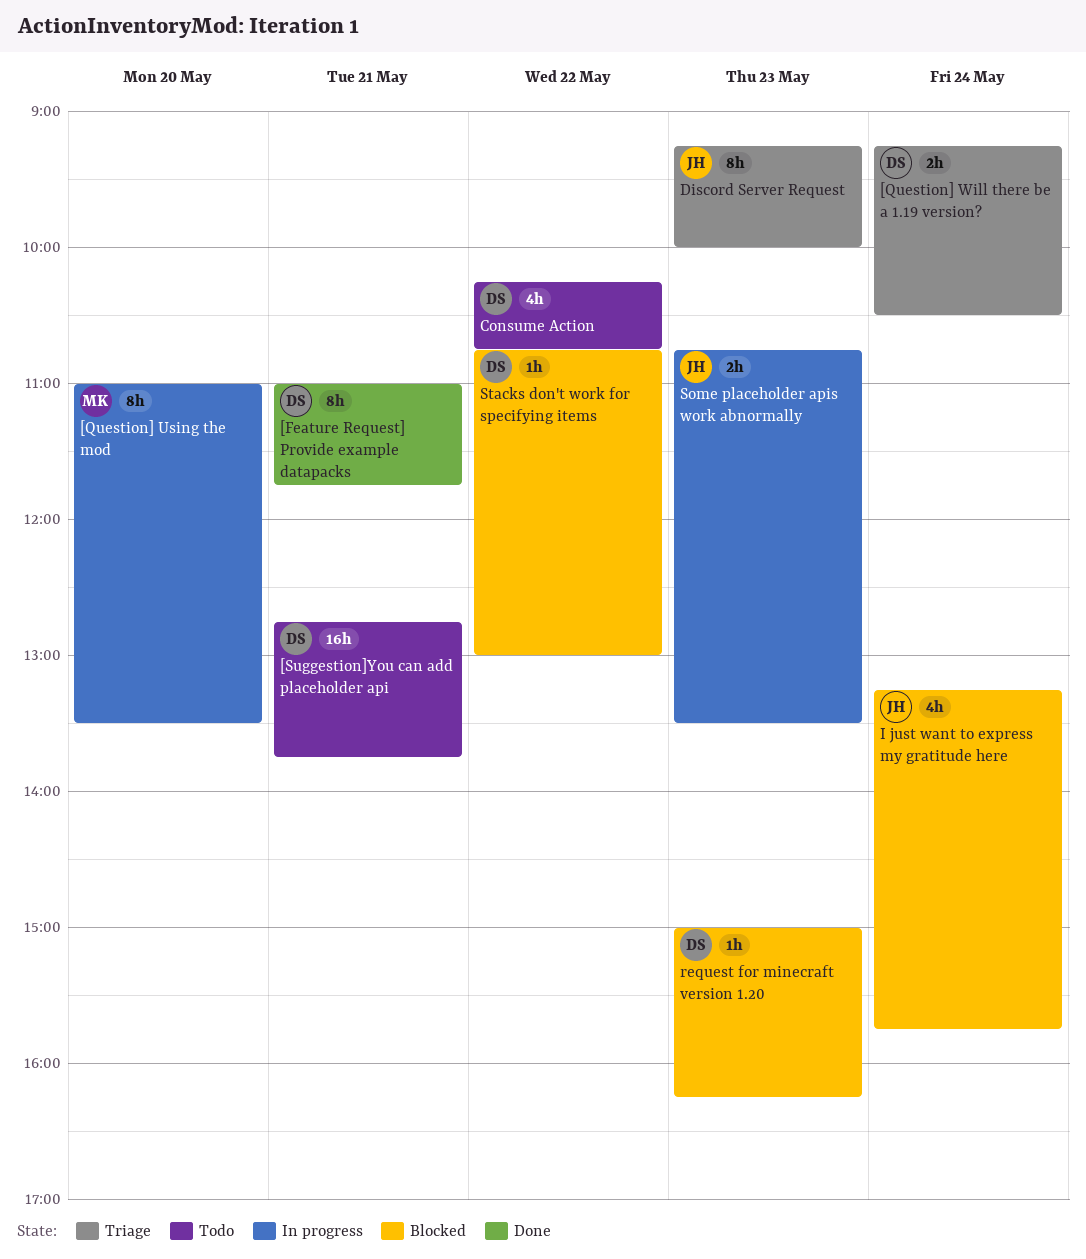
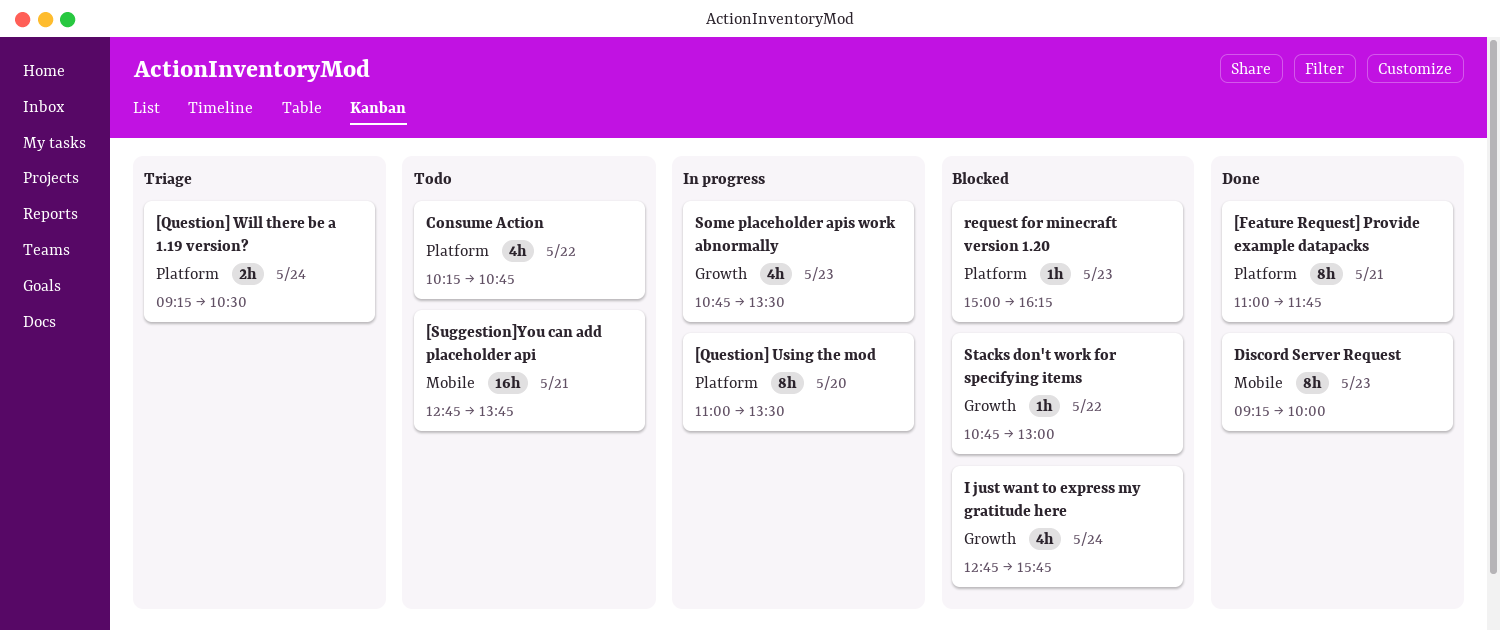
Discord Server Request, status: Triage -> Done
I just want to express my gratitude here, begins: 13:15 -> 12:45
Some placeholder apis work abnormally, estimate: 2h -> 4h

